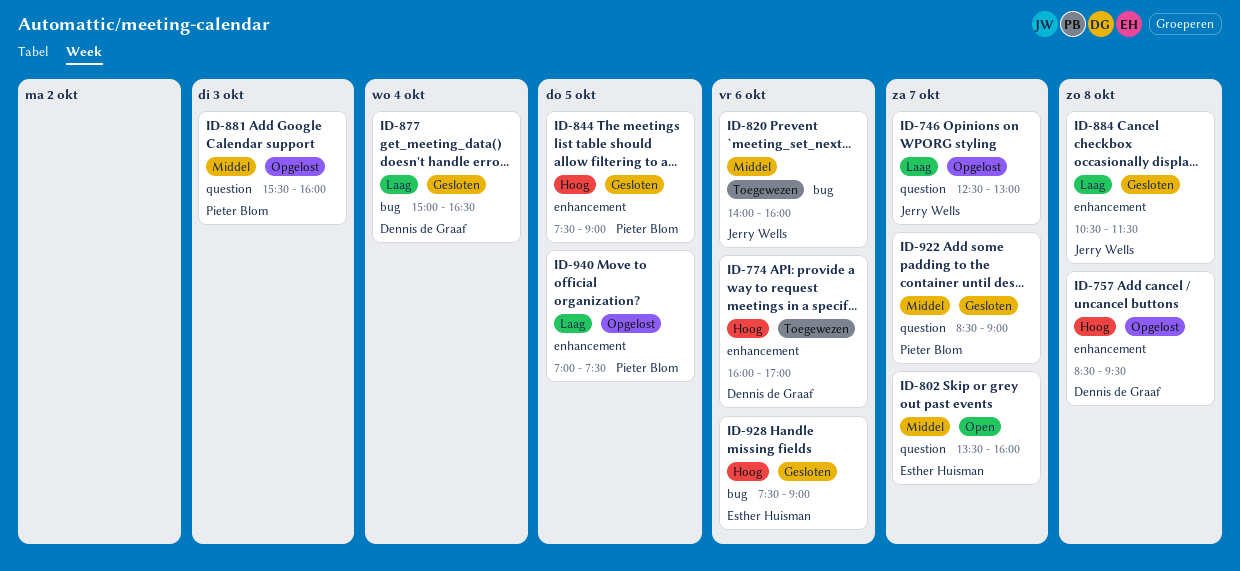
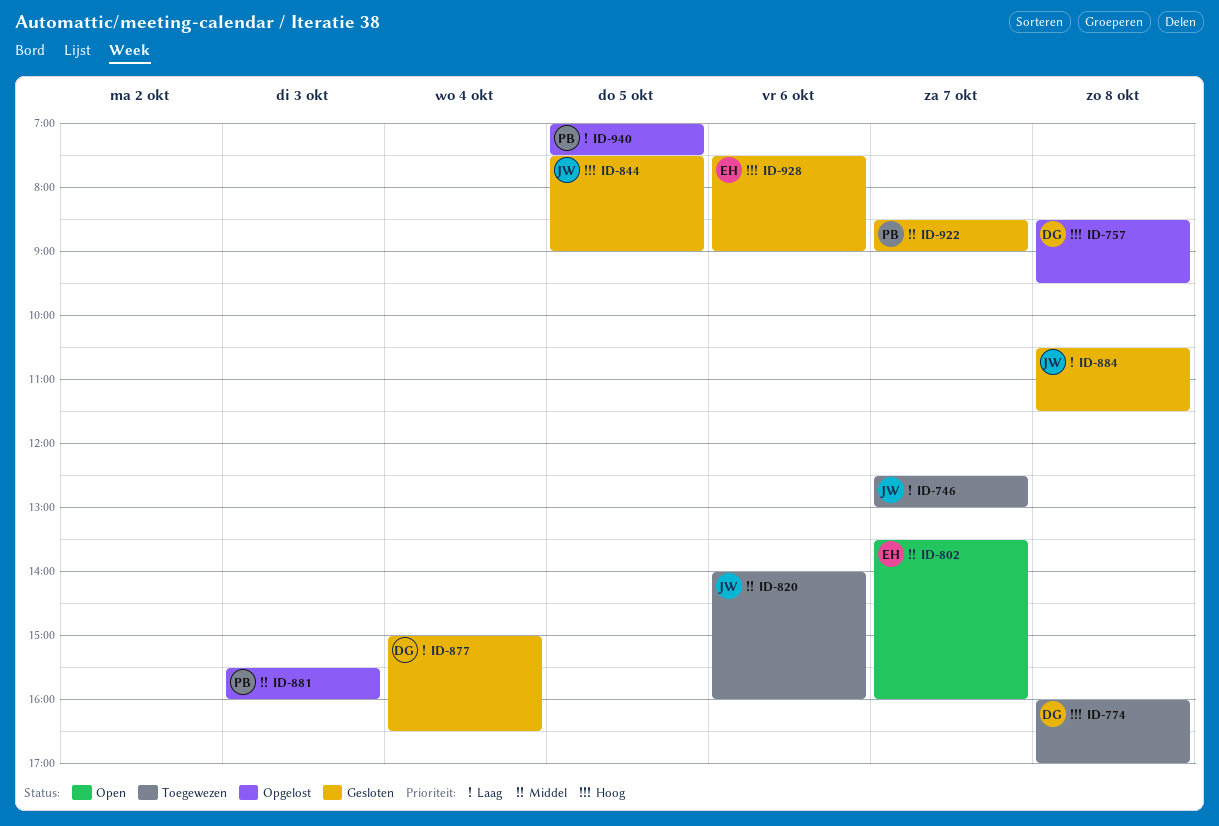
ID-746, status: Opgelost -> Toegewezen
ID-774, day: Oct 6 -> Oct 8
ID-844, owner: Pieter Blom -> Jerry Wells

